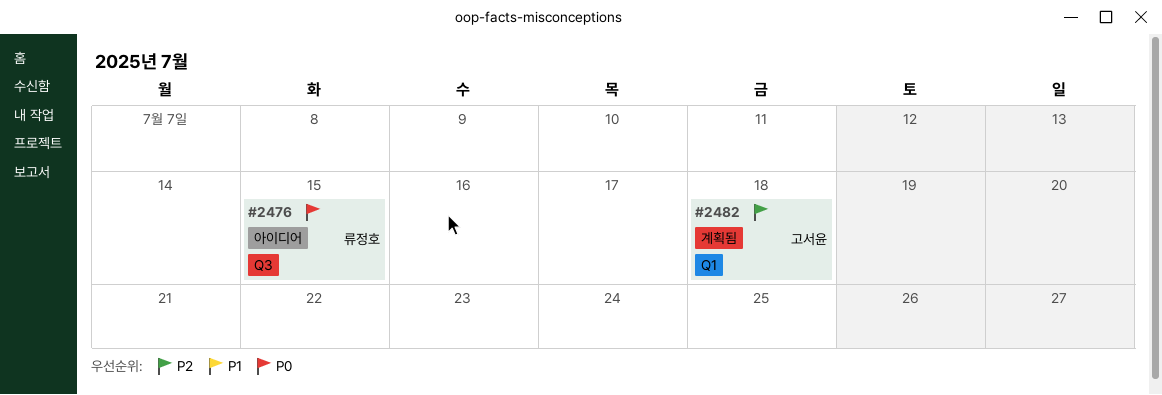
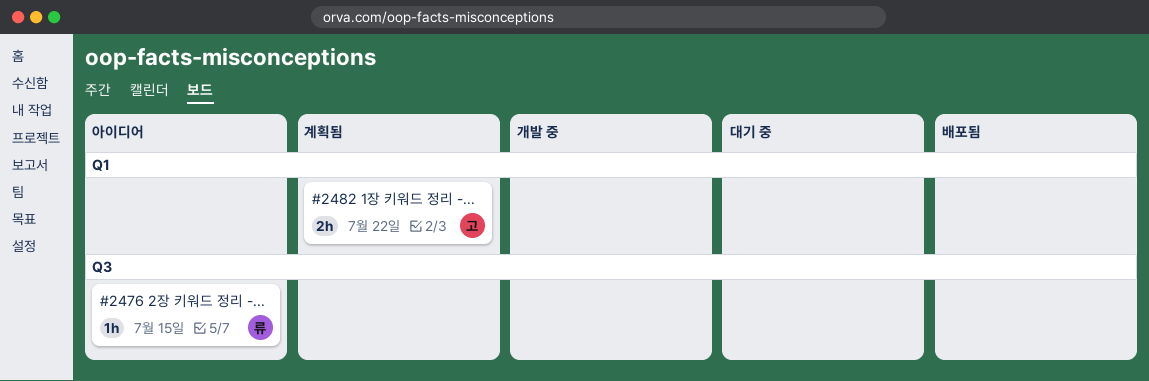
#2482, due: Jul 18 -> Jul 22

